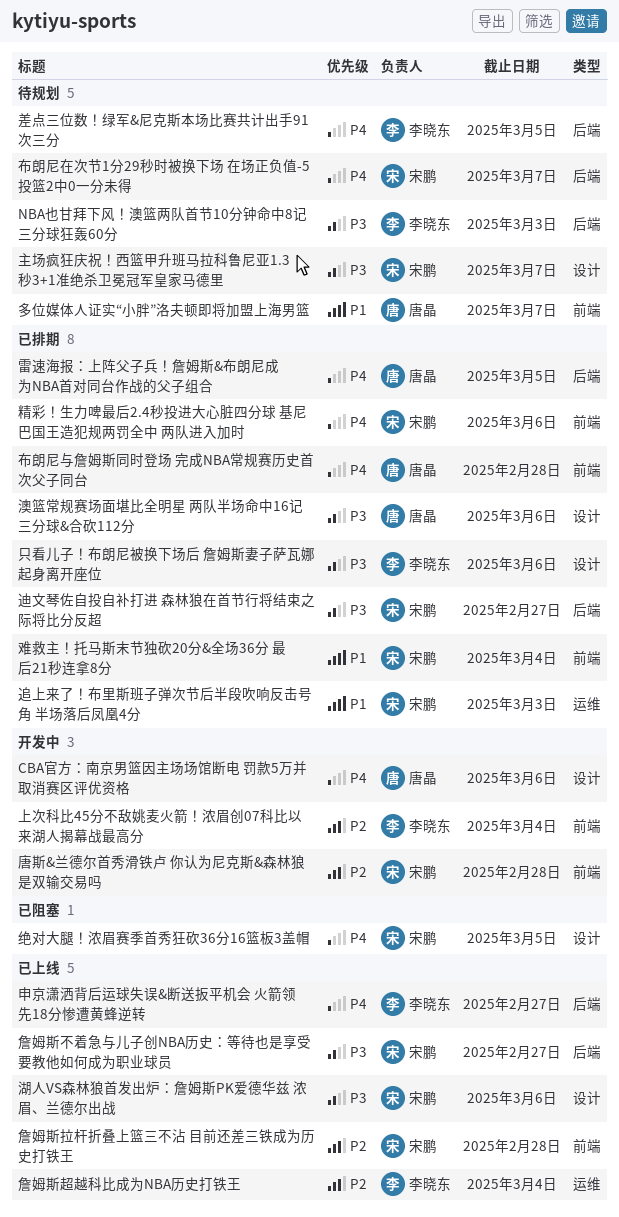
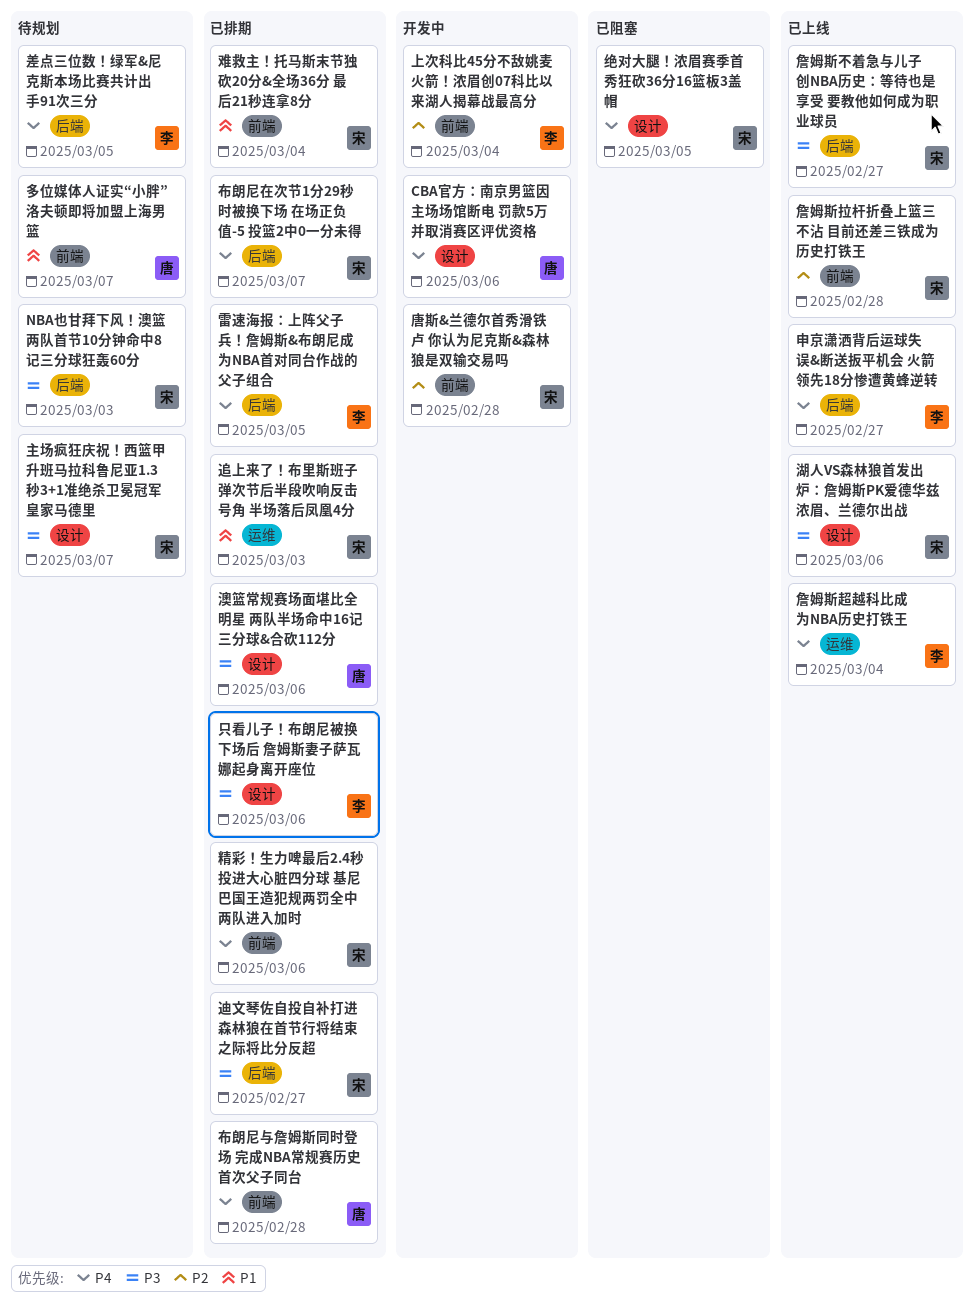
NBA也甘拜下风！澳篮两队首节10分钟命中8记三分球狂轰60分, owner: 李晓东 -> 宋鹏
布朗尼在次节1分29秒时被换下场 在场正负值-5 投篮2中0一分未得, status: 待规划 -> 已排期
詹姆斯超越科比成为NBA历史打铁王, priority: P2 -> P4
雷速海报：上阵父子兵！詹姆斯&布朗尼成为NBA首对同台作战的父子组合, owner: 唐晶 -> 李晓东

